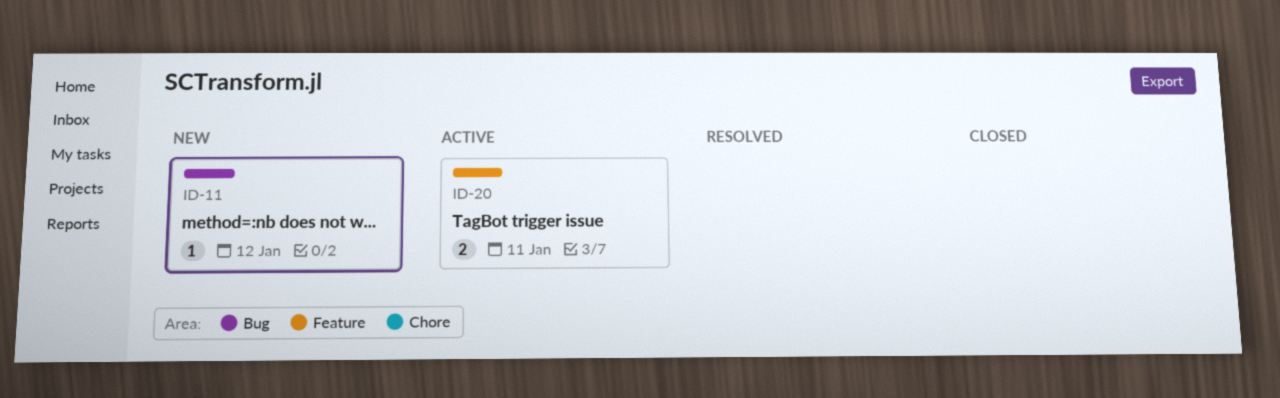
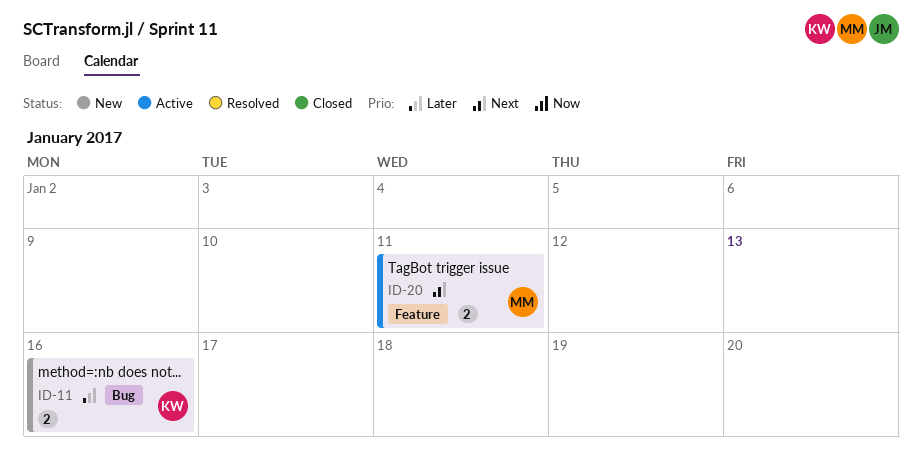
ID-11, estimate: 1 -> 2
ID-11, due: Jan 12 -> Jan 16

